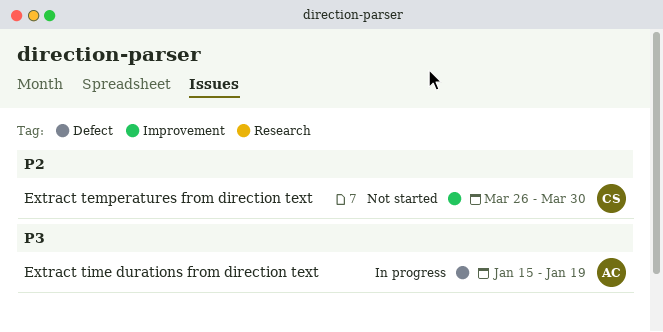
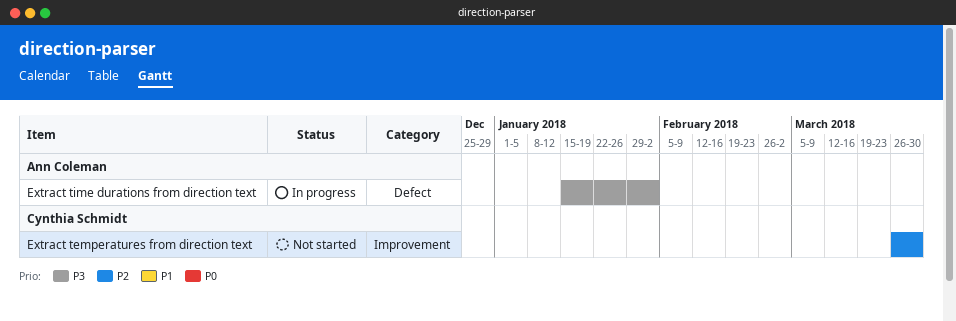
Extract time durations from direction text, due: Jan 19 -> Feb 2

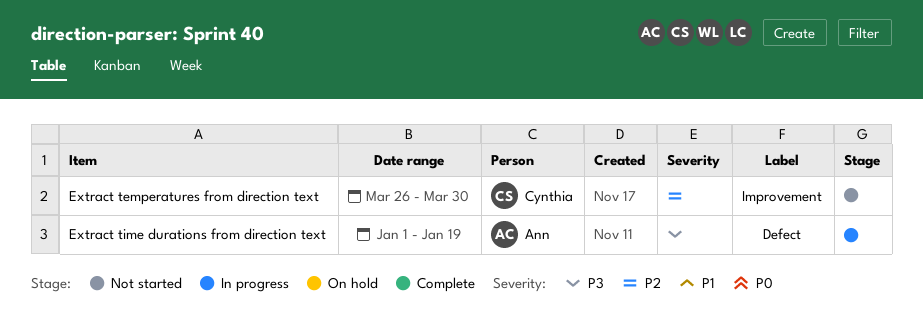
Extract time durations from direction text, start: Jan 15 -> Jan 1
Extract time durations from direction text, due: Feb 2 -> Jan 19

